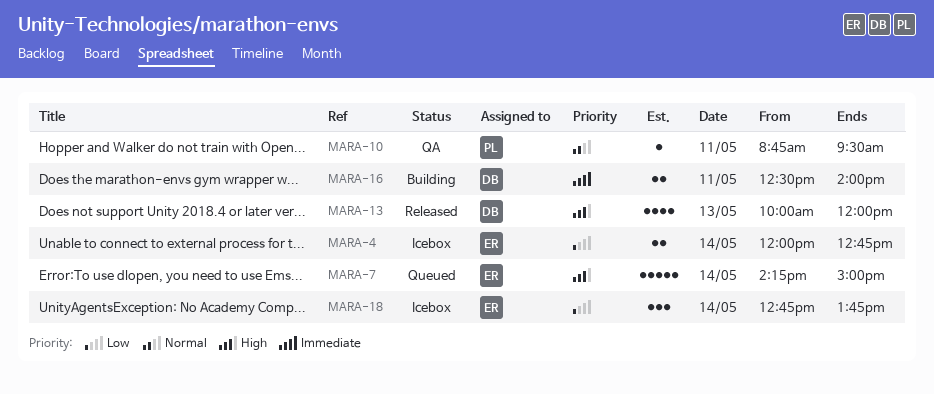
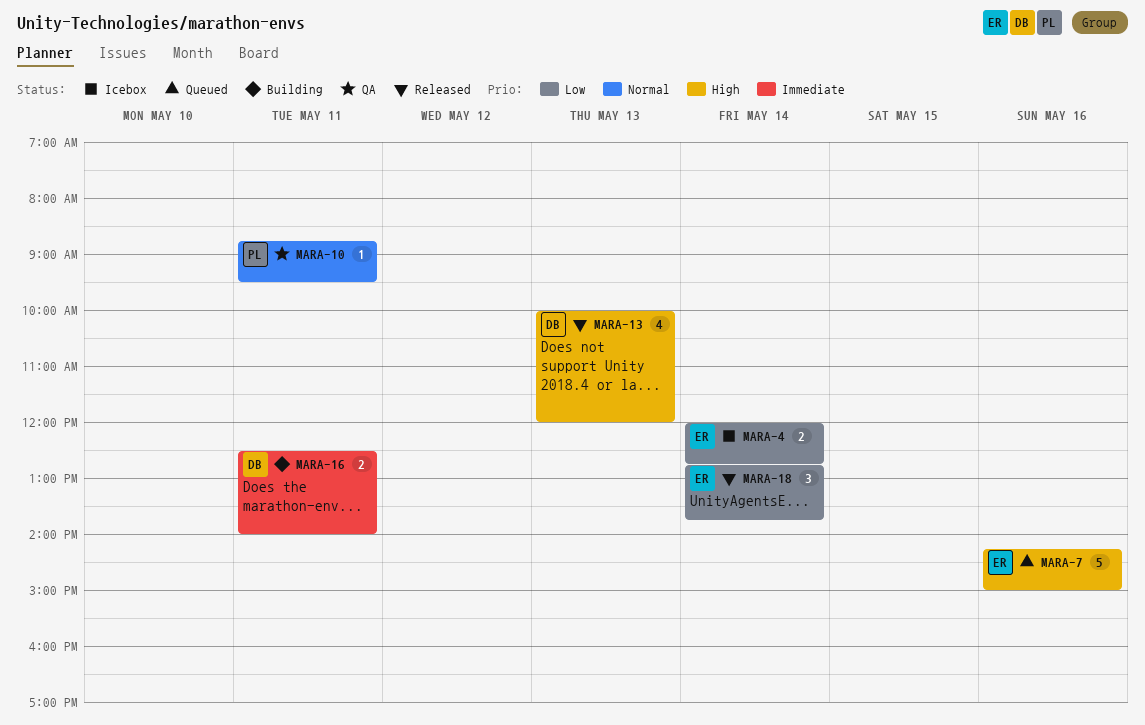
MARA-7, day: May 14 -> May 16
MARA-18, status: Icebox -> Released

